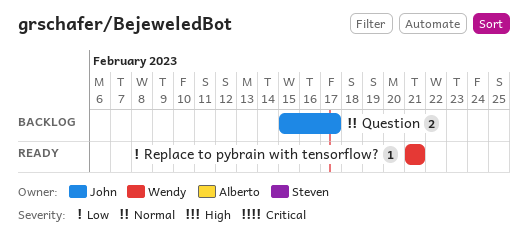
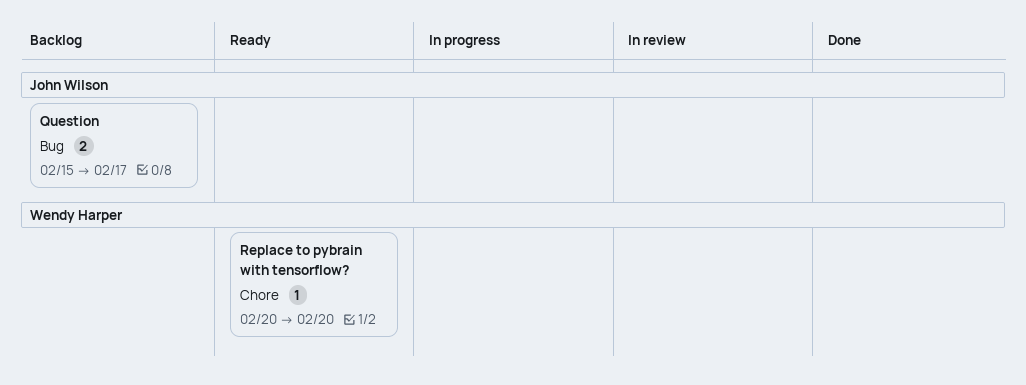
Replace to pybrain with tensorflow?, start: Feb 21 -> Feb 20
Replace to pybrain with tensorflow?, due: Feb 21 -> Feb 20

